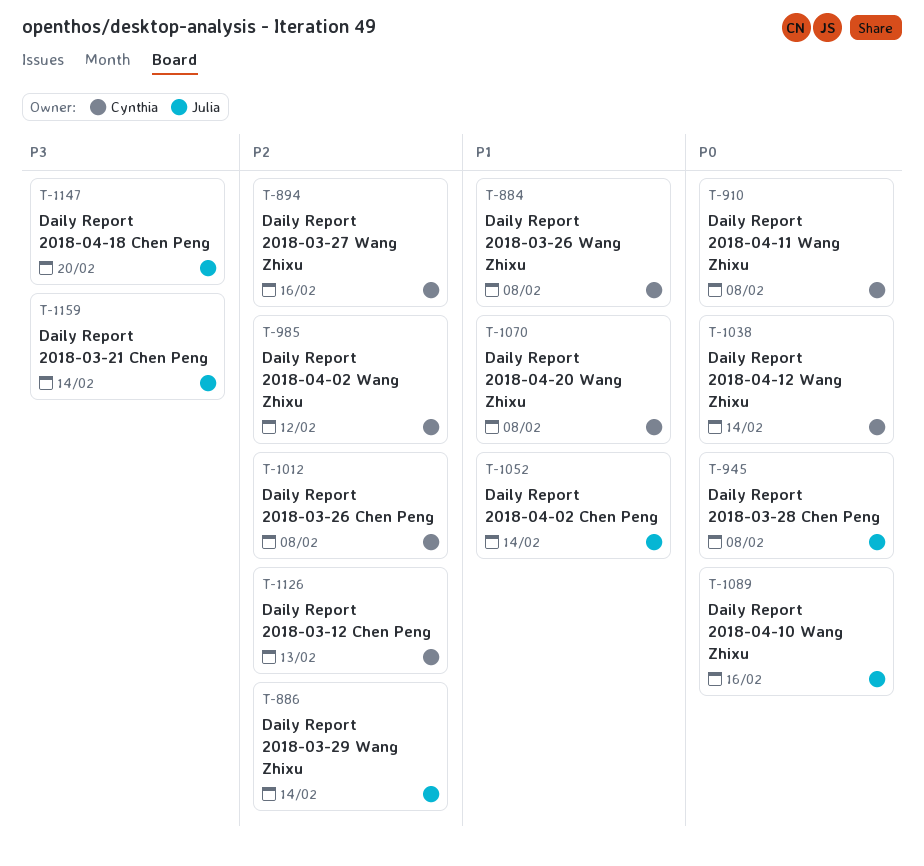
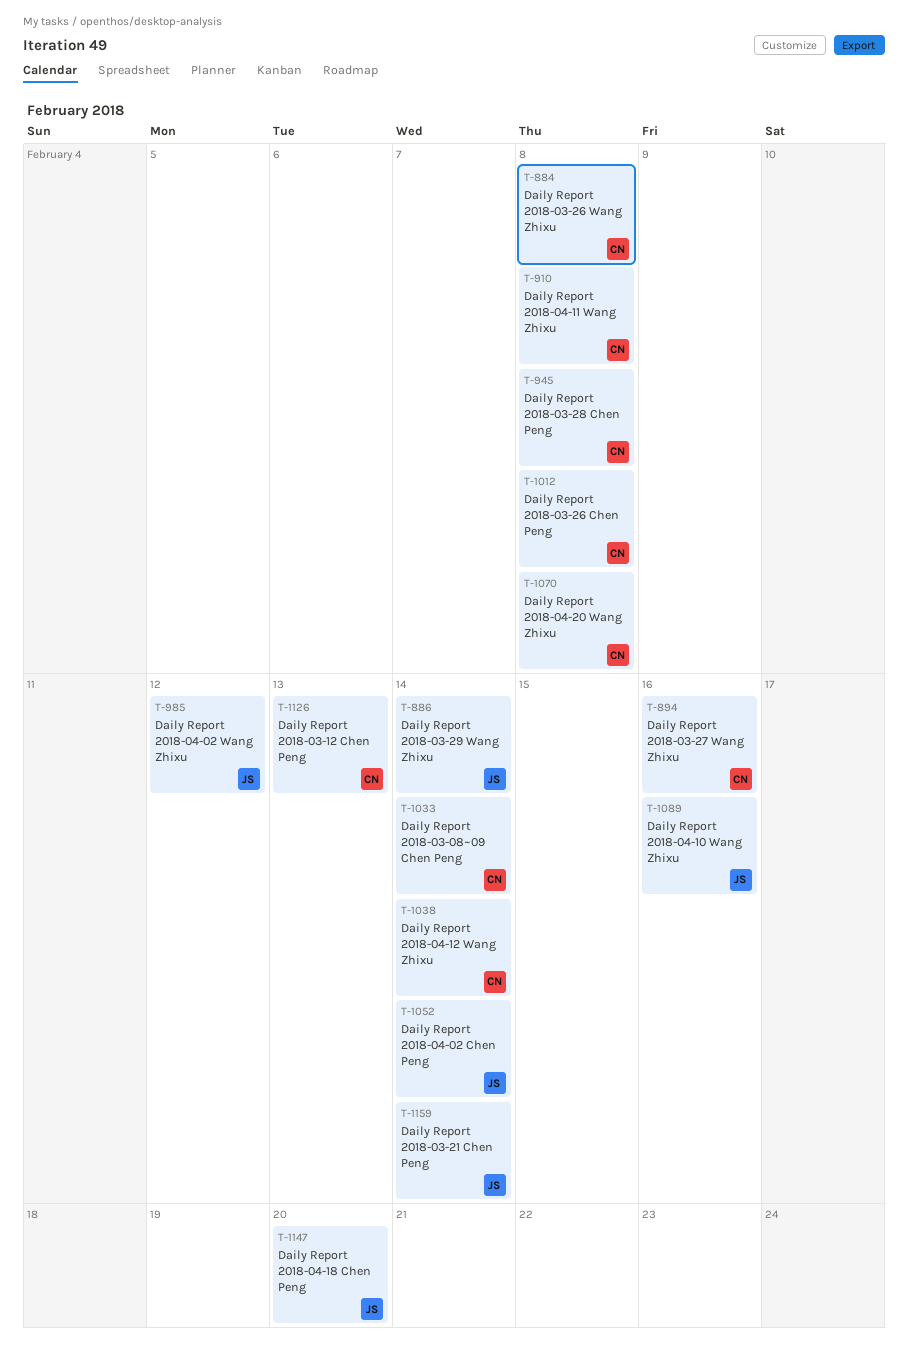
T-945, owner: Julia -> Cynthia
T-985, owner: Cynthia -> Julia
T-1033: none -> present

